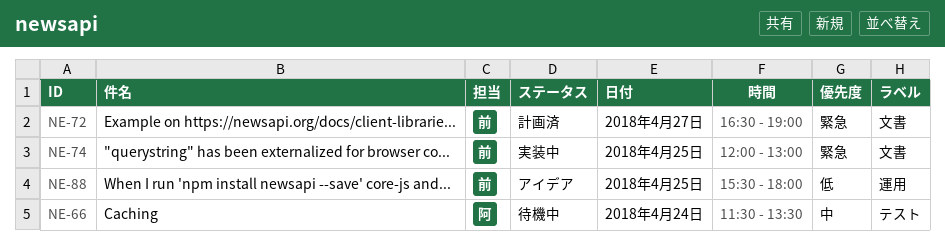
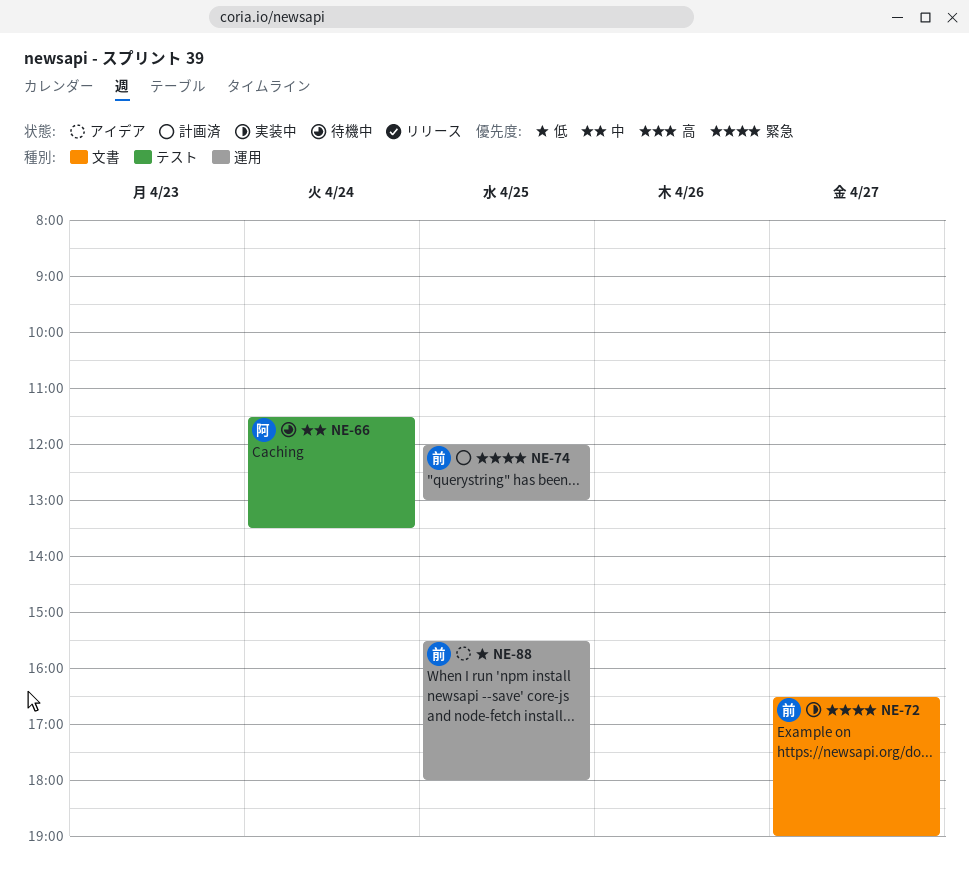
NE-72, status: 計画済 -> 実装中
NE-74, status: 実装中 -> 計画済
NE-74, label: 文書 -> 運用

